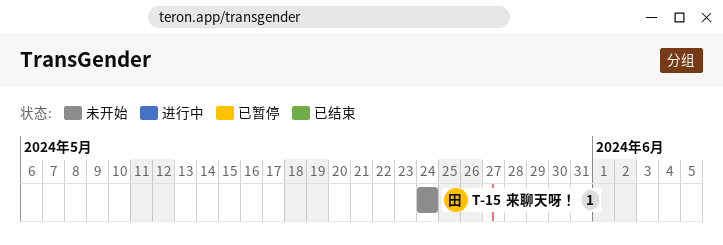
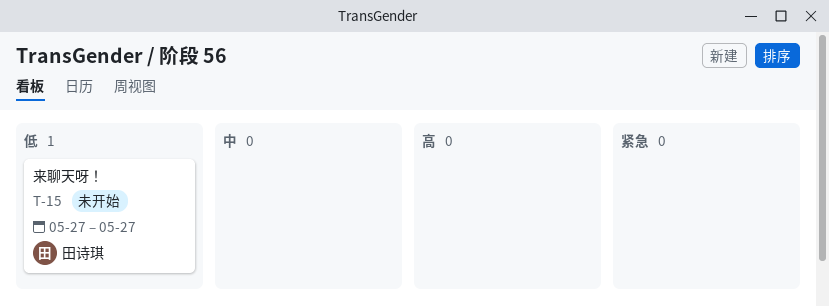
T-15, start: May 24 -> May 27
T-15, due: May 24 -> May 27

